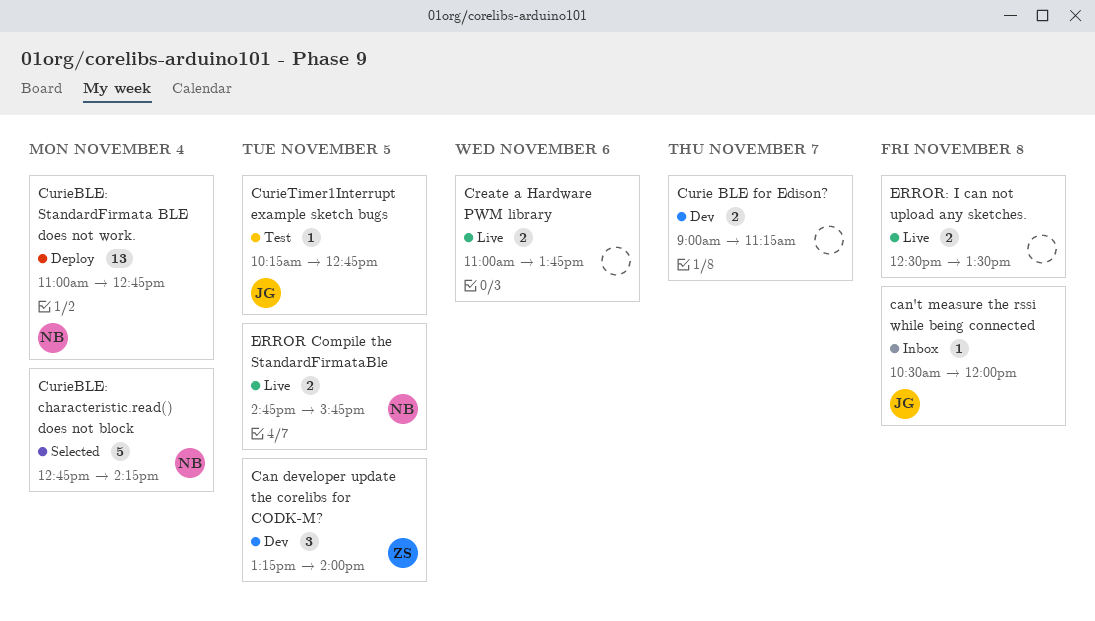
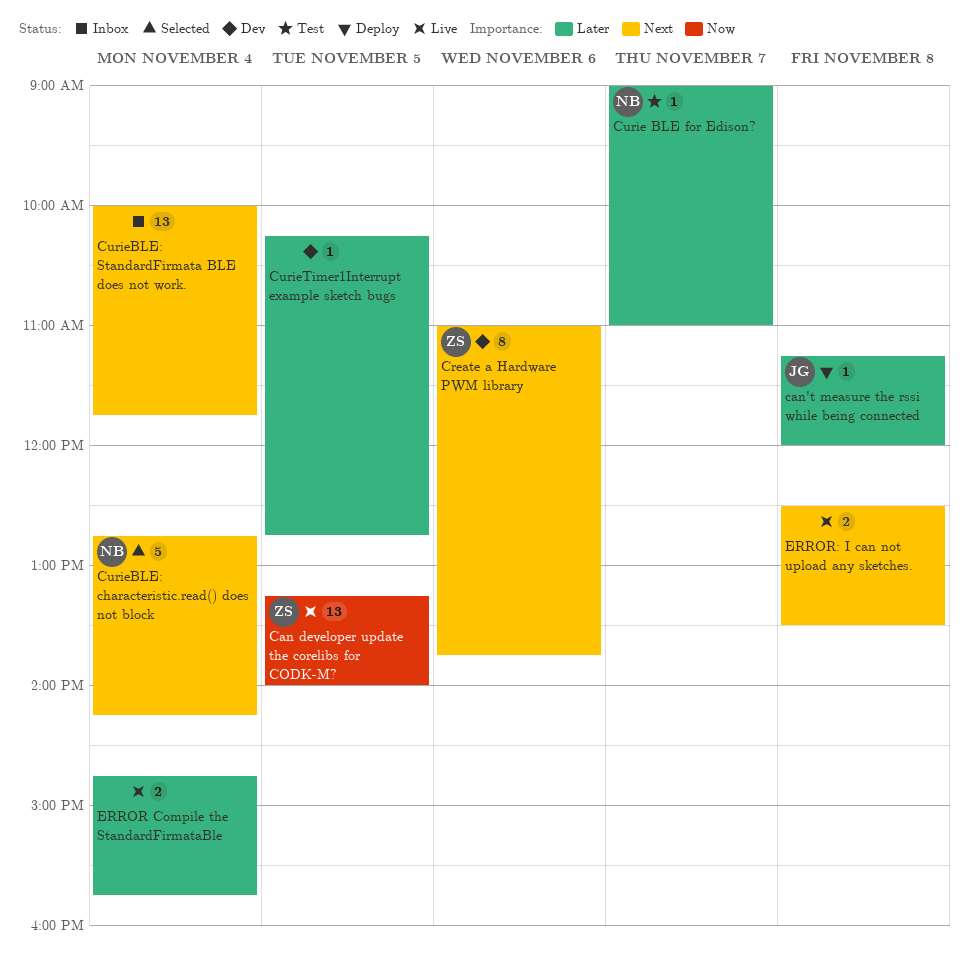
Can developer update the corelibs for CODK-M?, status: Dev -> Live
Can developer update the corelibs for CODK-M?, estimate: 3 -> 13
can't measure the rssi while being connected, status: Inbox -> Deploy
can't measure the rssi while being connected, begins: 10:30 -> 11:15
Create a Hardware PWM library, status: Live -> Dev
Create a Hardware PWM library, owner: none -> ZS
Create a Hardware PWM library, estimate: 2 -> 8
Curie BLE for Edison?, status: Dev -> Test
Curie BLE for Edison?, owner: none -> NB
Curie BLE for Edison?, estimate: 2 -> 1
Curie BLE for Edison?, ends: 11:15 -> 11:00
CurieBLE: StandardFirmata BLE does not work., status: Deploy -> Inbox
CurieBLE: StandardFirmata BLE does not work., owner: NB -> none
CurieBLE: StandardFirmata BLE does not work., begins: 11:00 -> 10:00
CurieBLE: StandardFirmata BLE does not work., ends: 12:45 -> 11:45
CurieTimer1Interrupt example sketch bugs, status: Test -> Dev
CurieTimer1Interrupt example sketch bugs, owner: JG -> none
ERROR Compile the StandardFirmataBle, owner: NB -> none
ERROR Compile the StandardFirmataBle, day: Nov 5 -> Nov 4

